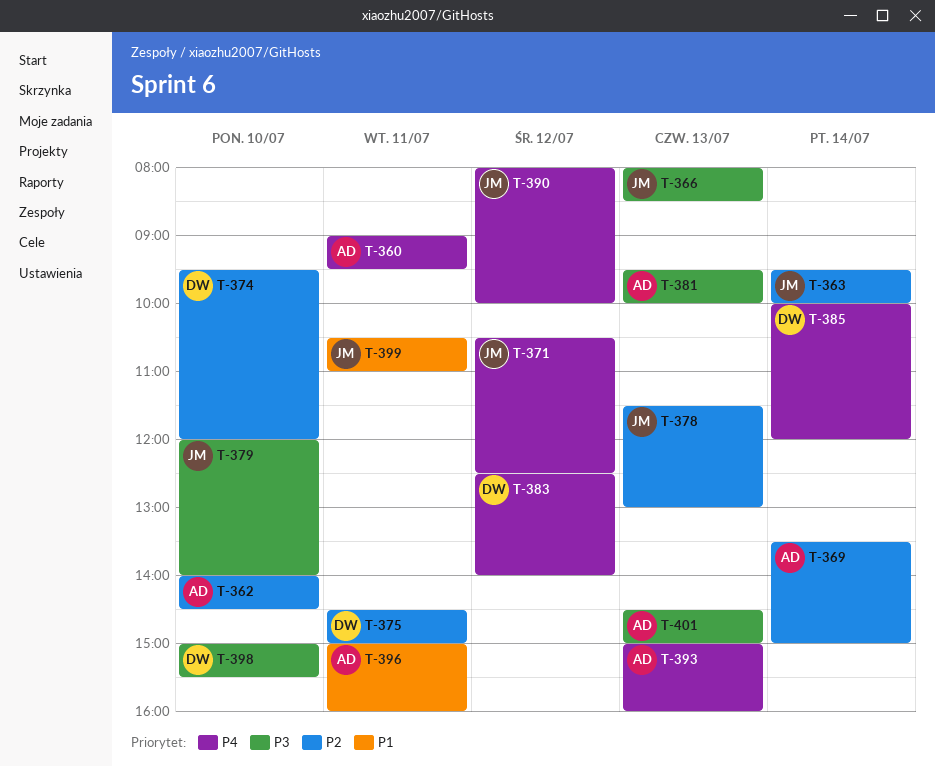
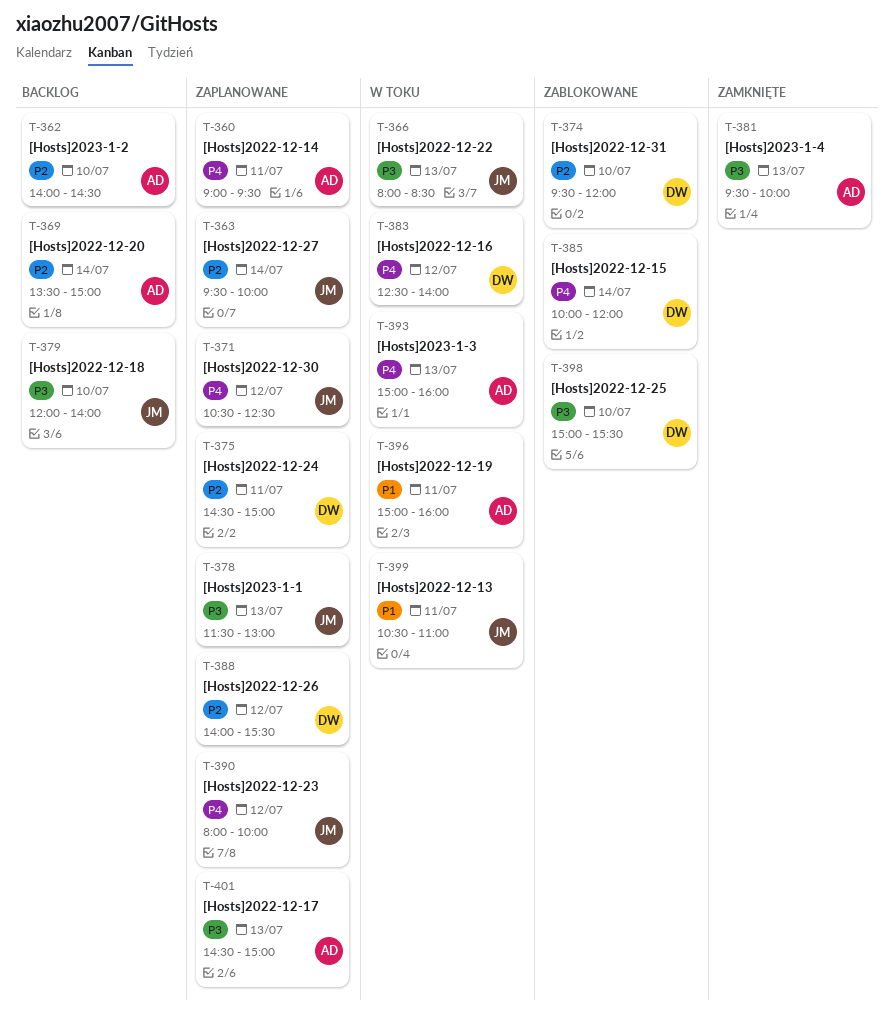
T-378, priority: P2 -> P3
T-388: none -> present

